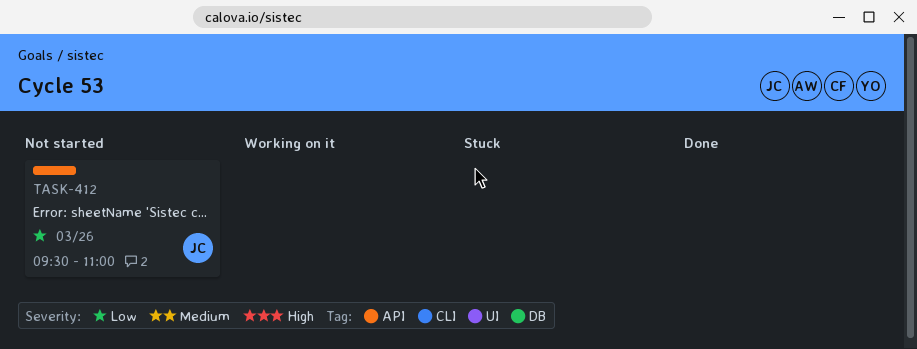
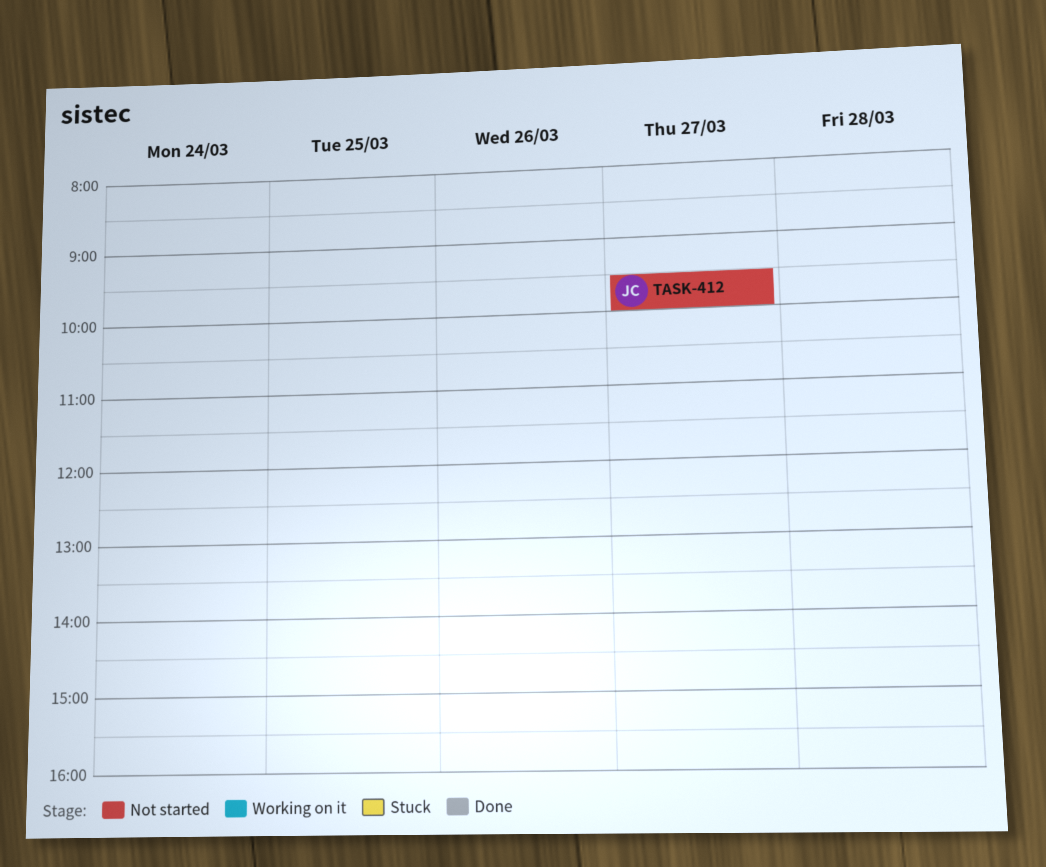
TASK-412, day: Mar 26 -> Mar 27
TASK-412, ends: 11:00 -> 10:00

